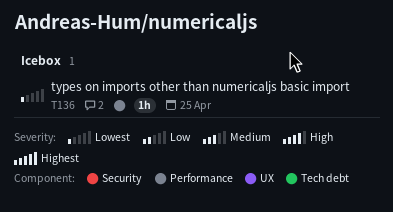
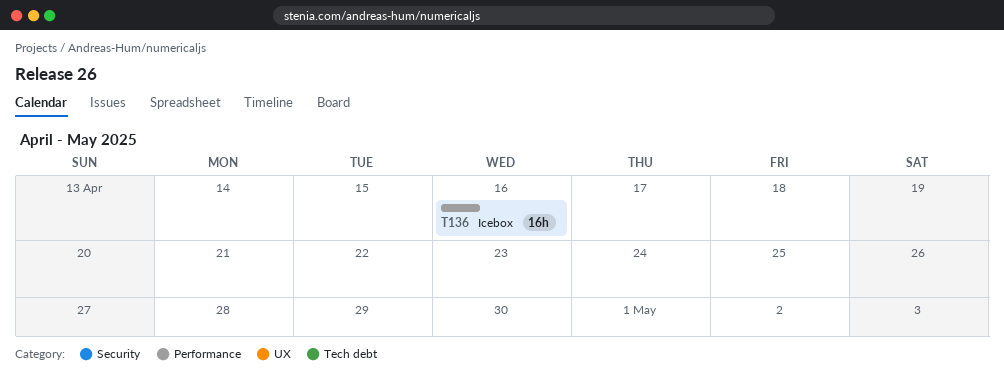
T136, estimate: 1h -> 16h
T136, due: Apr 25 -> Apr 16

